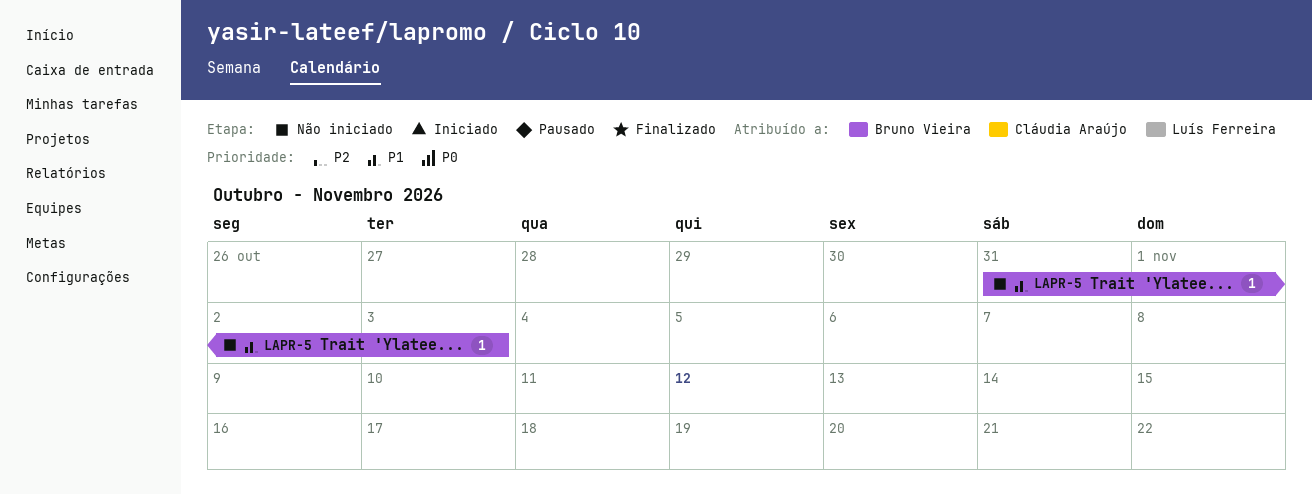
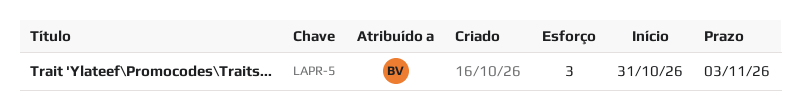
LAPR-5, estimate: 1 -> 3

